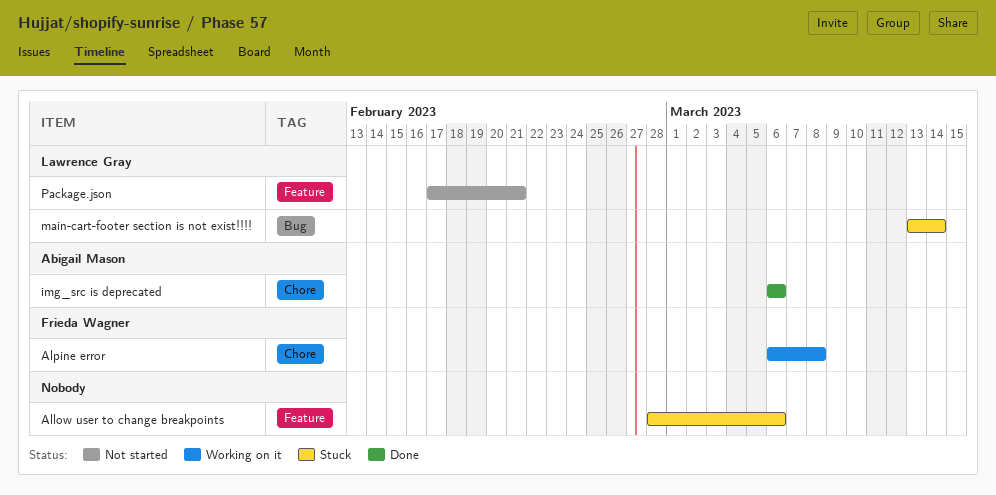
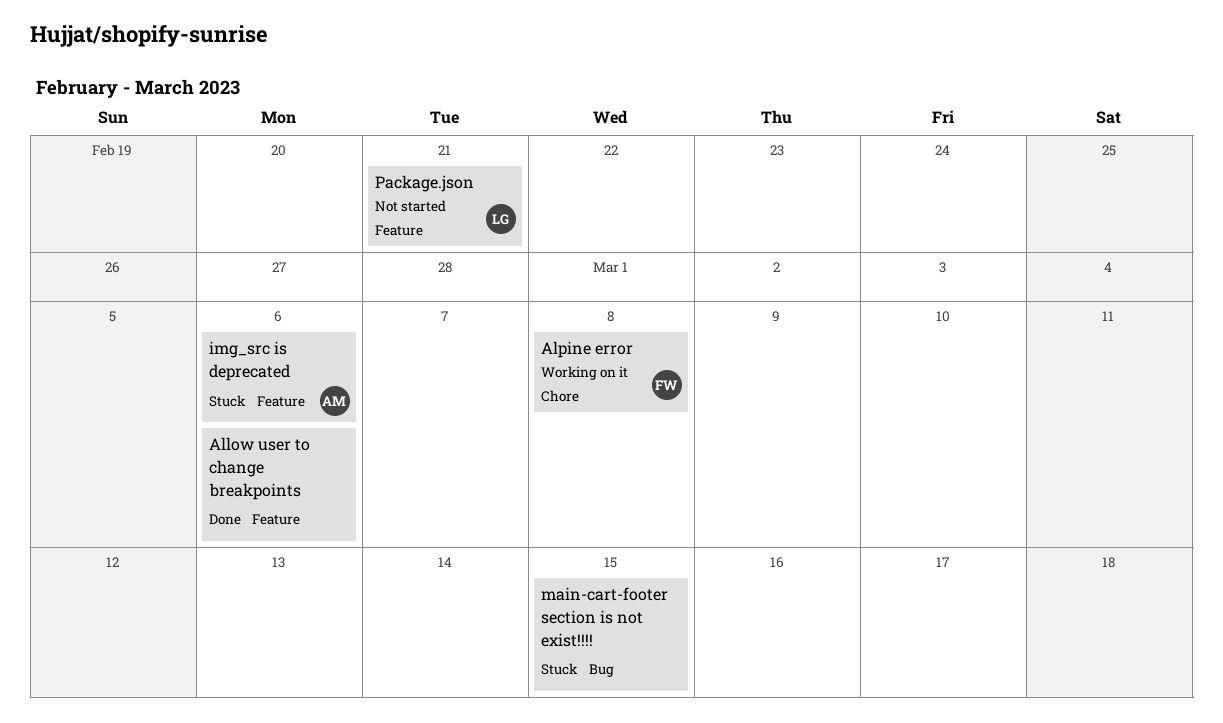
Allow user to change breakpoints, status: Stuck -> Done
img_src is deprecated, status: Done -> Stuck
img_src is deprecated, label: Chore -> Feature
main-cart-footer section is not exist!!!!, owner: Lawrence Gray -> none
main-cart-footer section is not exist!!!!, due: Mar 14 -> Mar 15

